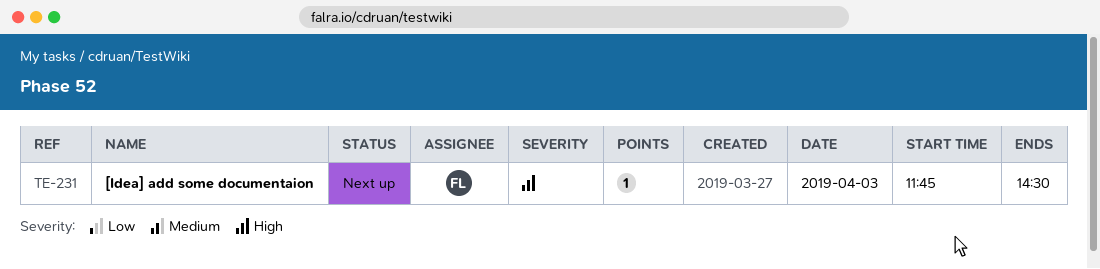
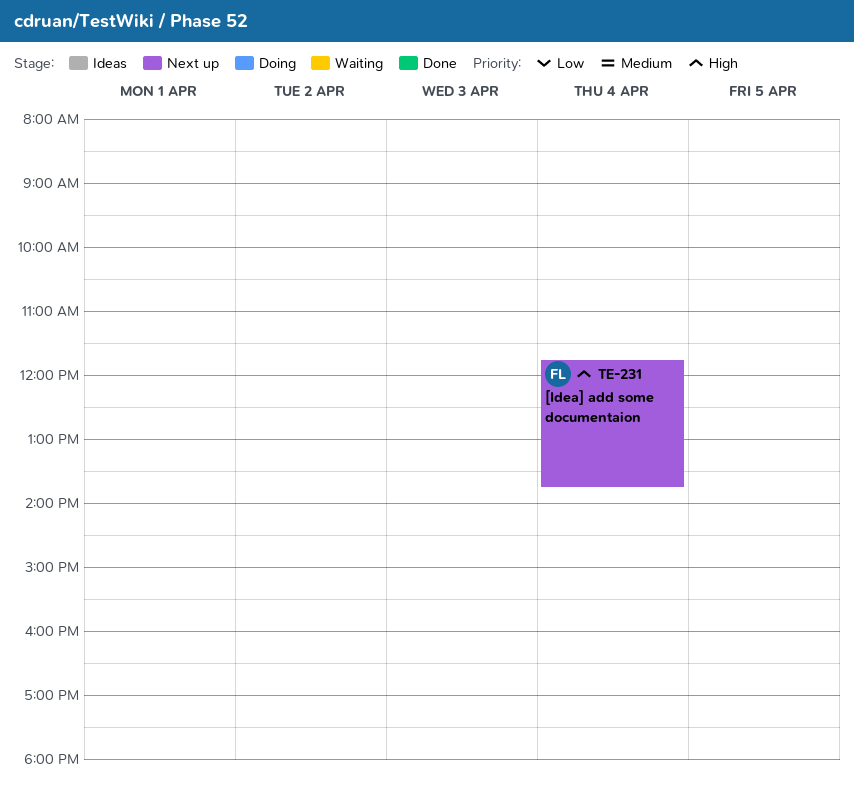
TE-231, day: Apr 3 -> Apr 4
TE-231, ends: 14:30 -> 13:45

